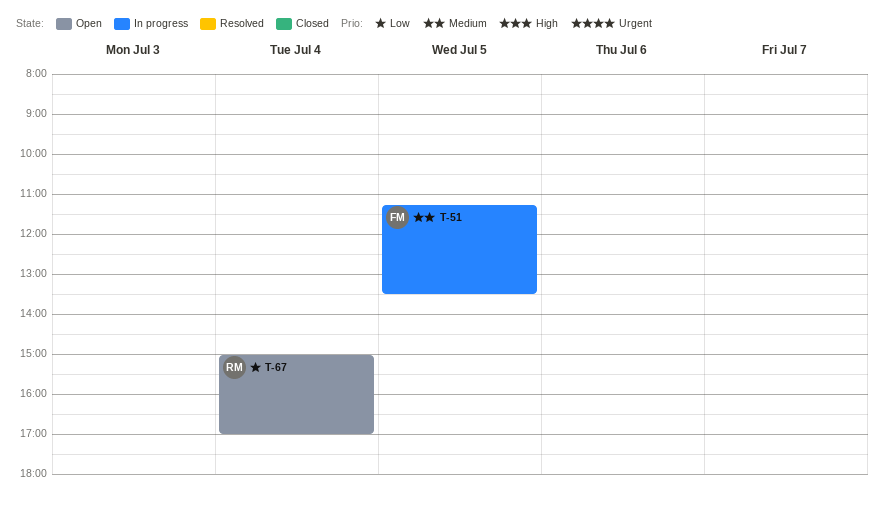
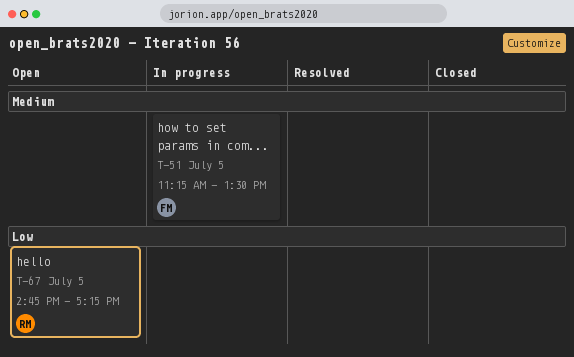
T-67, day: Jul 4 -> Jul 5
T-67, begins: 15:00 -> 14:45
T-67, ends: 17:00 -> 17:15

